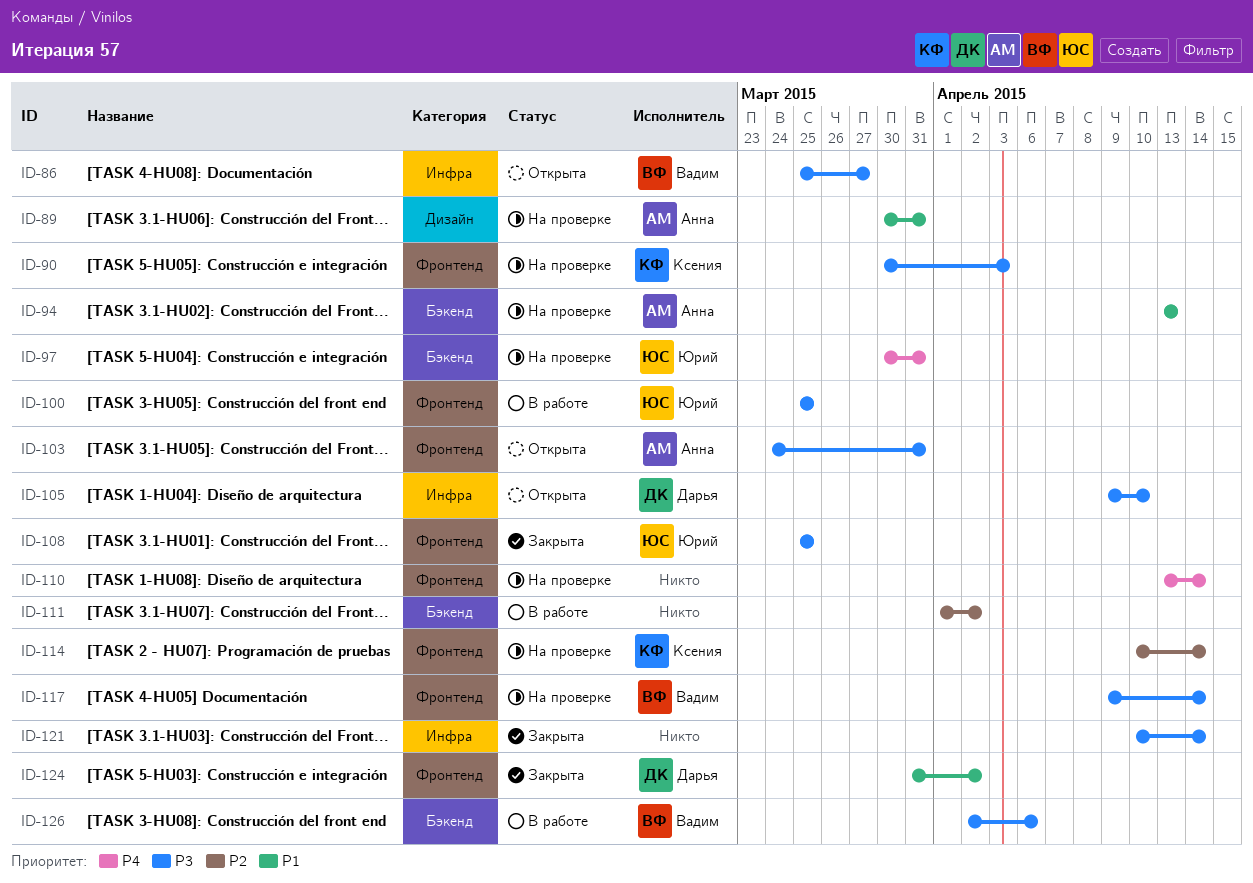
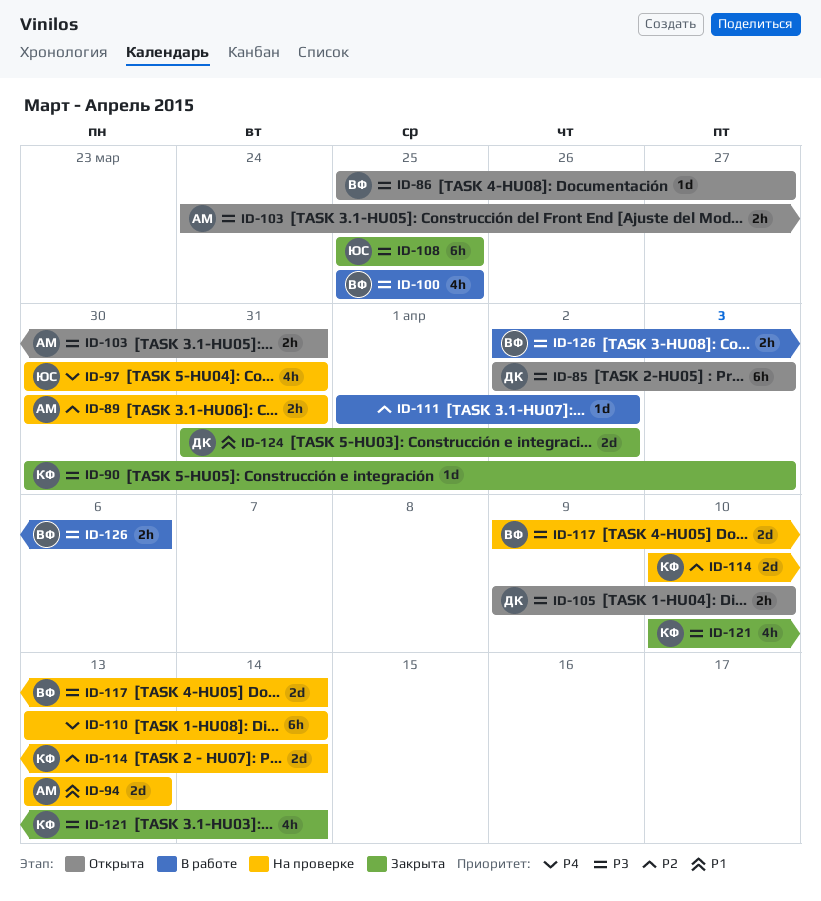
ID-85: none -> present
ID-89, priority: P1 -> P2
ID-90, status: На проверке -> Закрыта
ID-100, owner: Юрий -> Вадим
ID-121, owner: none -> Ксения

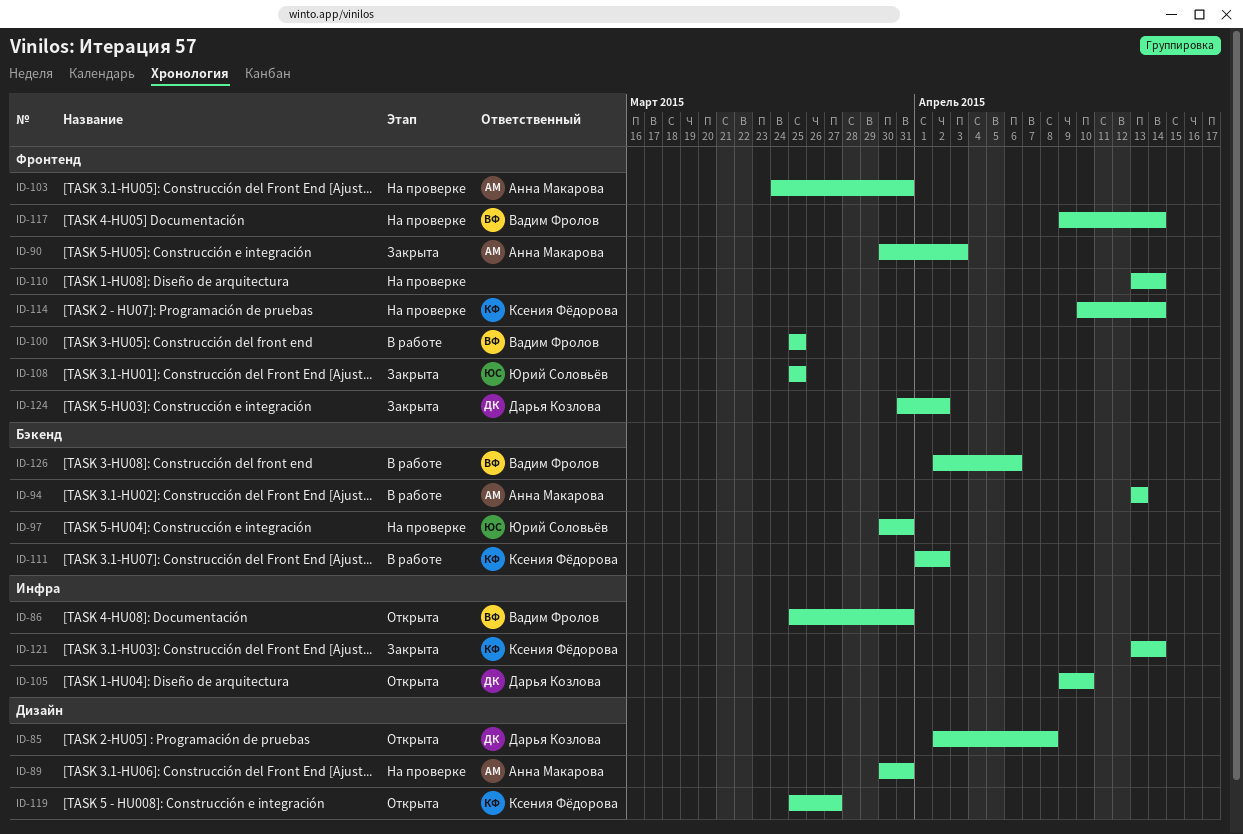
ID-85, due: Apr 3 -> Apr 8
ID-86, due: Mar 27 -> Mar 31
ID-90, owner: Ксения Фёдорова -> Анна Макарова
ID-94, status: На проверке -> В работе
ID-103, status: Открыта -> На проверке
ID-111, owner: none -> Ксения Фёдорова
ID-119: none -> present
ID-121, start: Apr 10 -> Apr 13

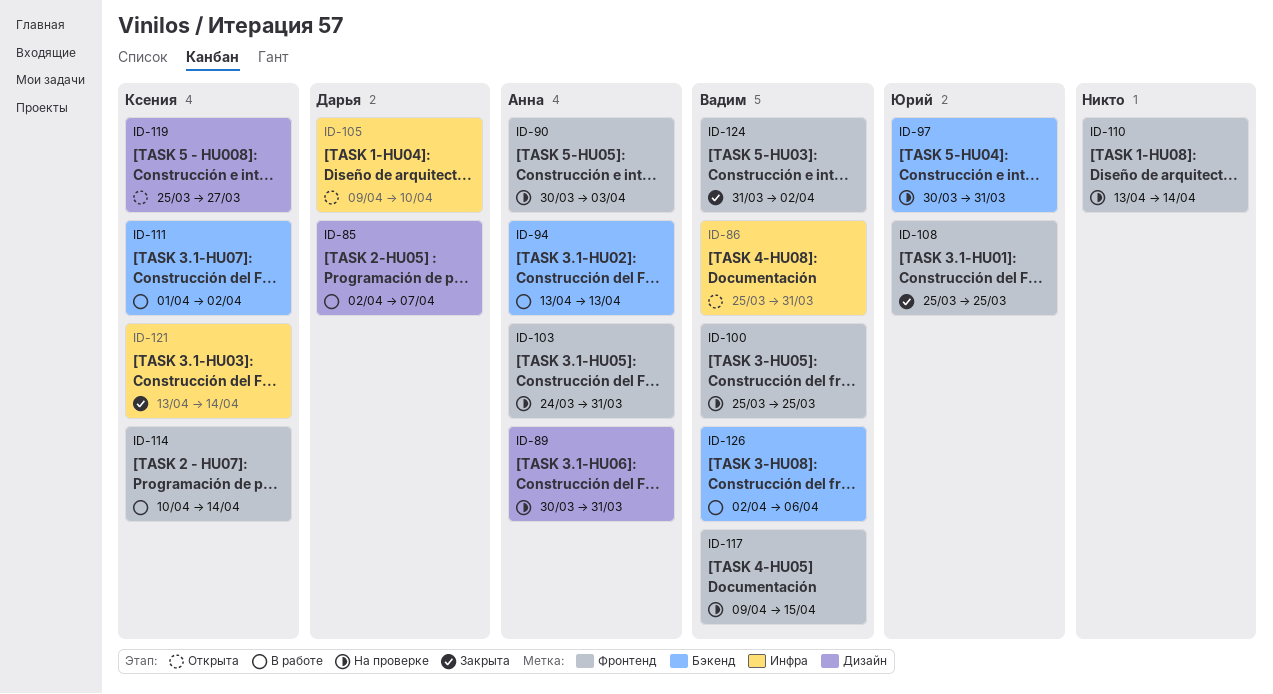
ID-85, status: Открыта -> В работе
ID-85, due: Apr 8 -> Apr 7
ID-90, status: Закрыта -> На проверке
ID-100, status: В работе -> На проверке
ID-114, status: На проверке -> В работе
ID-117, due: Apr 14 -> Apr 15
ID-124, owner: Дарья Козлова -> Вадим Фролов

